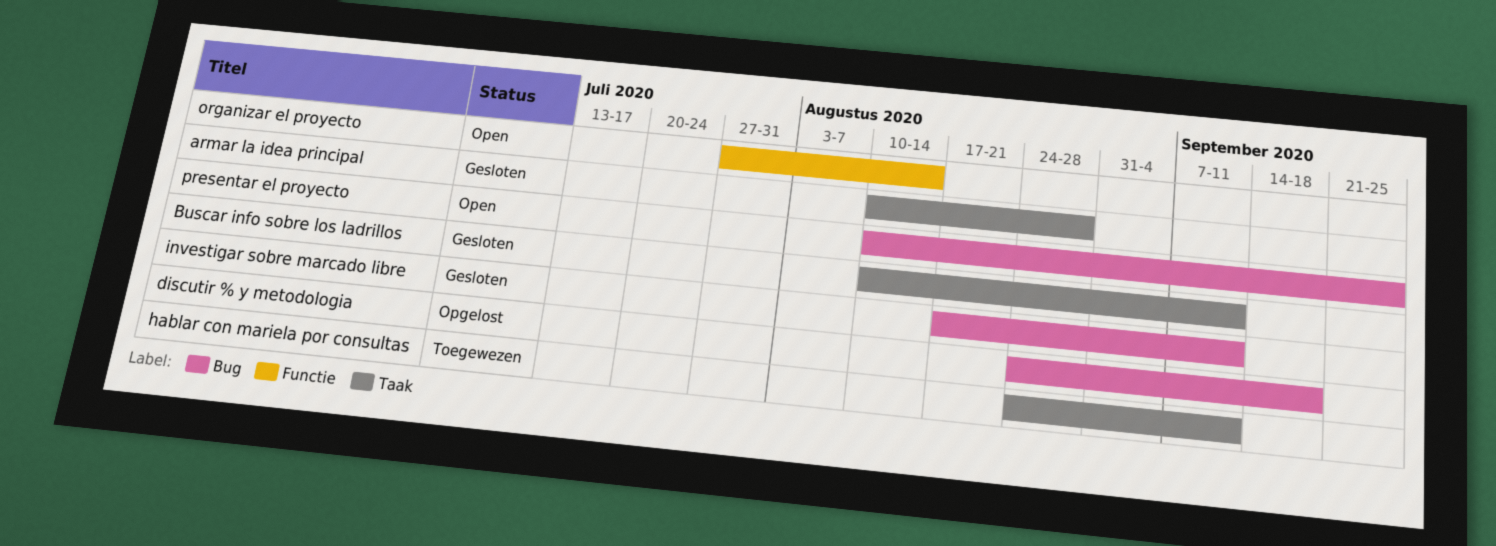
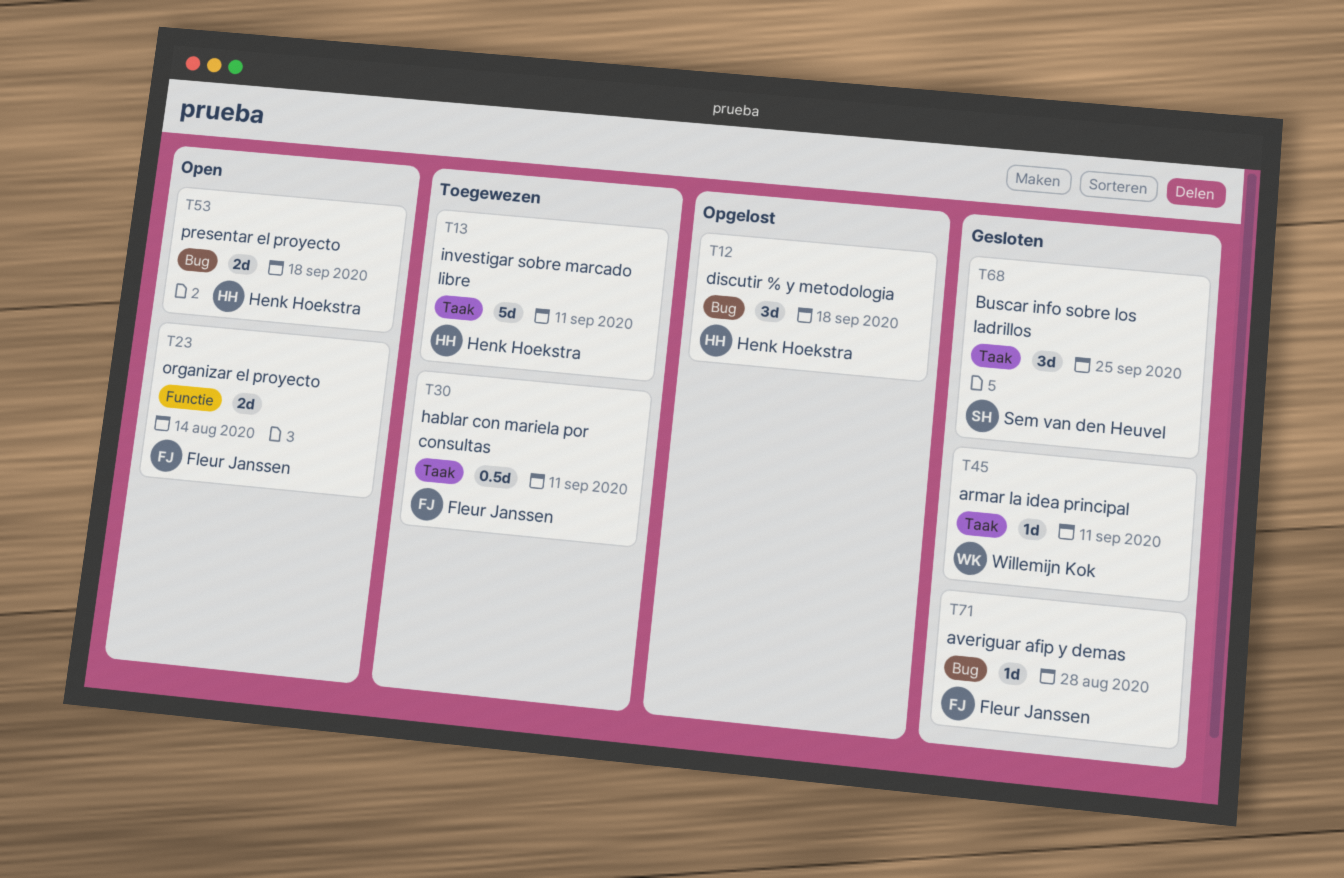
armar la idea principal, due: Aug 28 -> Sep 11
averiguar afip y demas: none -> present
Buscar info sobre los ladrillos, due: Sep 11 -> Sep 25
investigar sobre marcado libre, status: Gesloten -> Toegewezen
investigar sobre marcado libre, label: Bug -> Taak
presentar el proyecto, due: Sep 25 -> Sep 18

